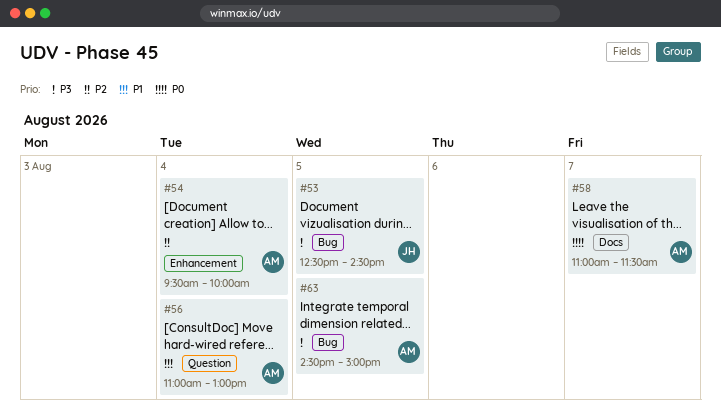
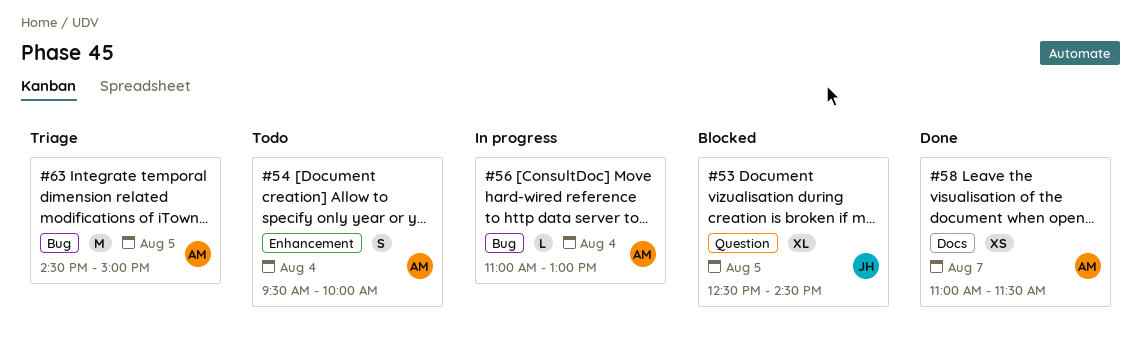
#53, label: Bug -> Question
#56, label: Question -> Bug

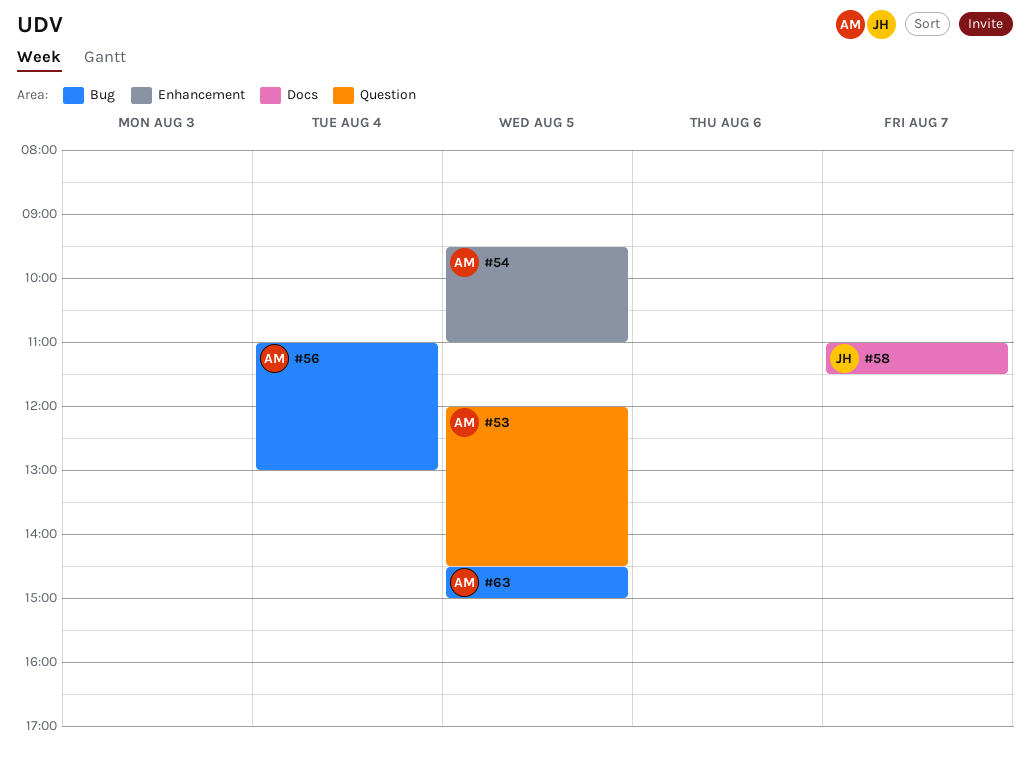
#53, owner: JH -> AM
#53, begins: 12:30 -> 12:00
#54, day: Aug 4 -> Aug 5
#54, ends: 10:00 -> 11:00
#58, owner: AM -> JH

